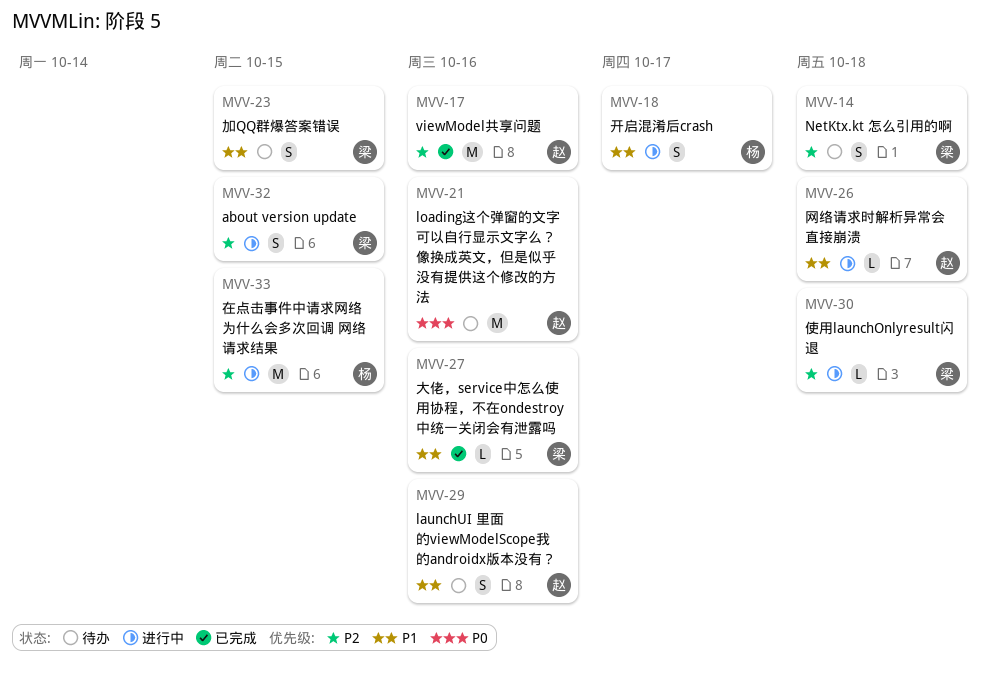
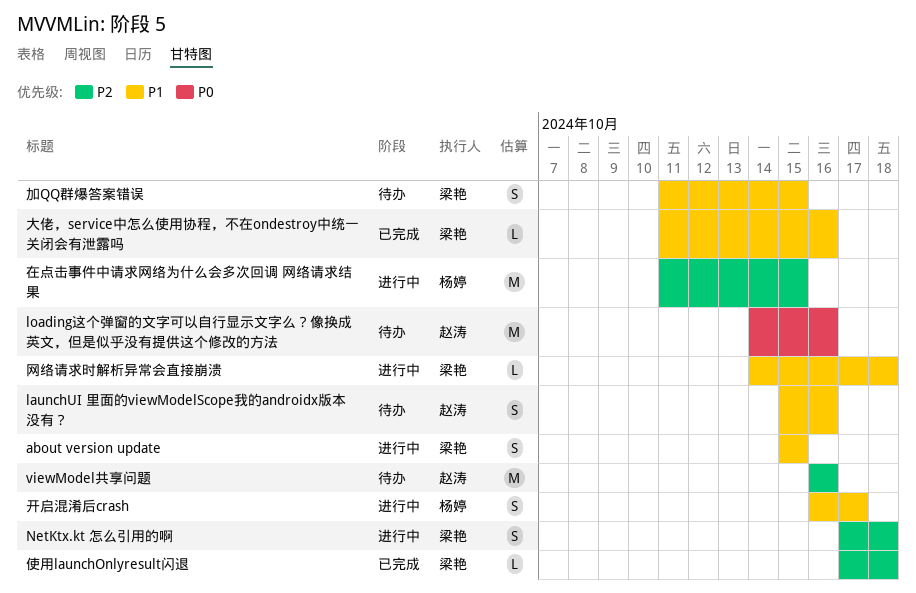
about version update, priority: P2 -> P1
NetKtx.kt 怎么引用的啊, status: 待办 -> 进行中
viewModel共享问题, status: 已完成 -> 待办
使用launchOnlyresult闪退, status: 进行中 -> 已完成
网络请求时解析异常会直接崩溃, owner: 赵涛 -> 梁艳

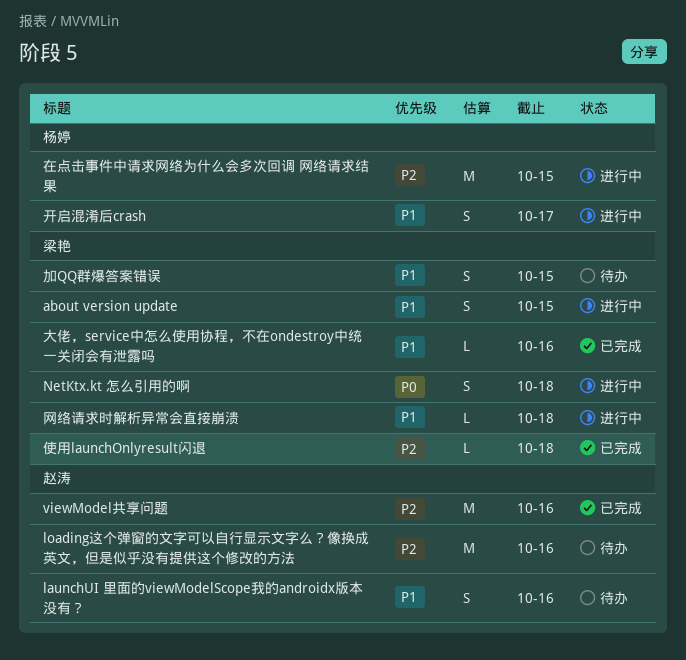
loading这个弹窗的文字可以自行显示文字么？像换成英文，但是似乎没有提供这个修改的方法, priority: P0 -> P2
NetKtx.kt 怎么引用的啊, priority: P2 -> P0
viewModel共享问题, status: 待办 -> 已完成

